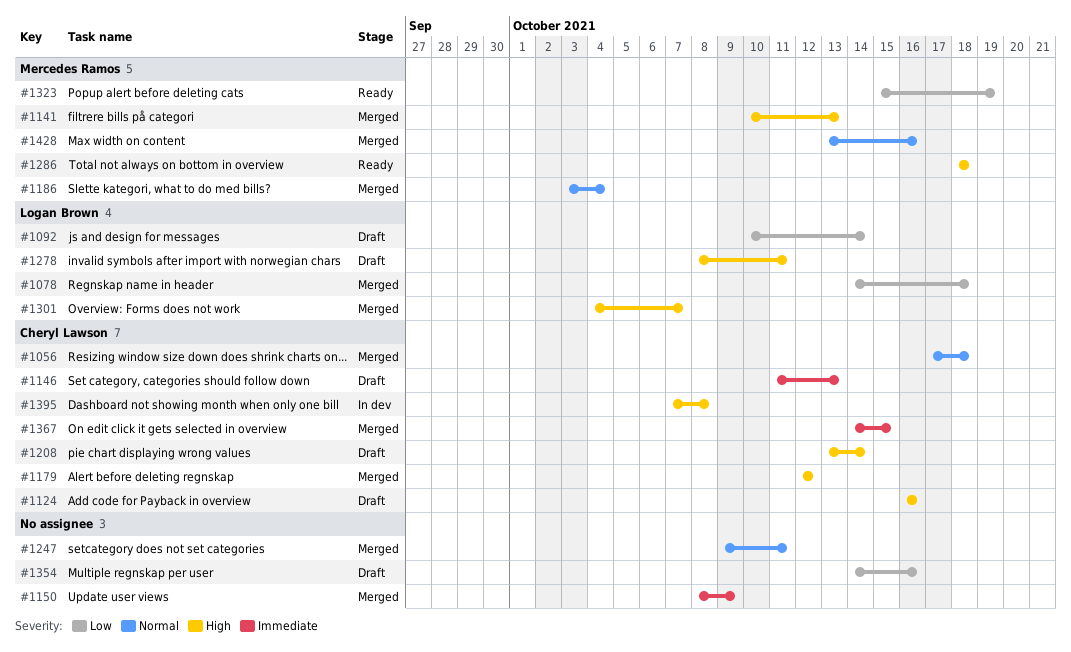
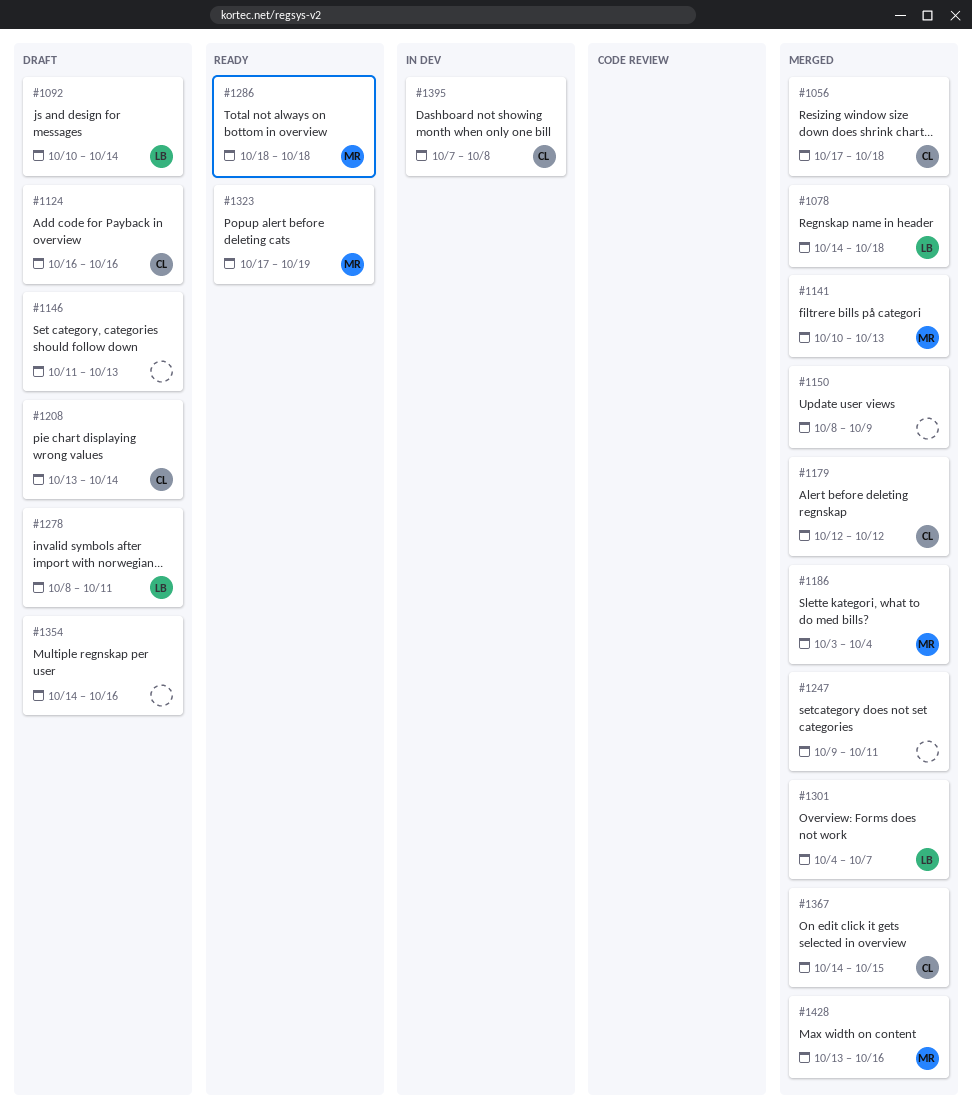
#1146, owner: Cheryl Lawson -> none
#1323, start: Oct 15 -> Oct 17

